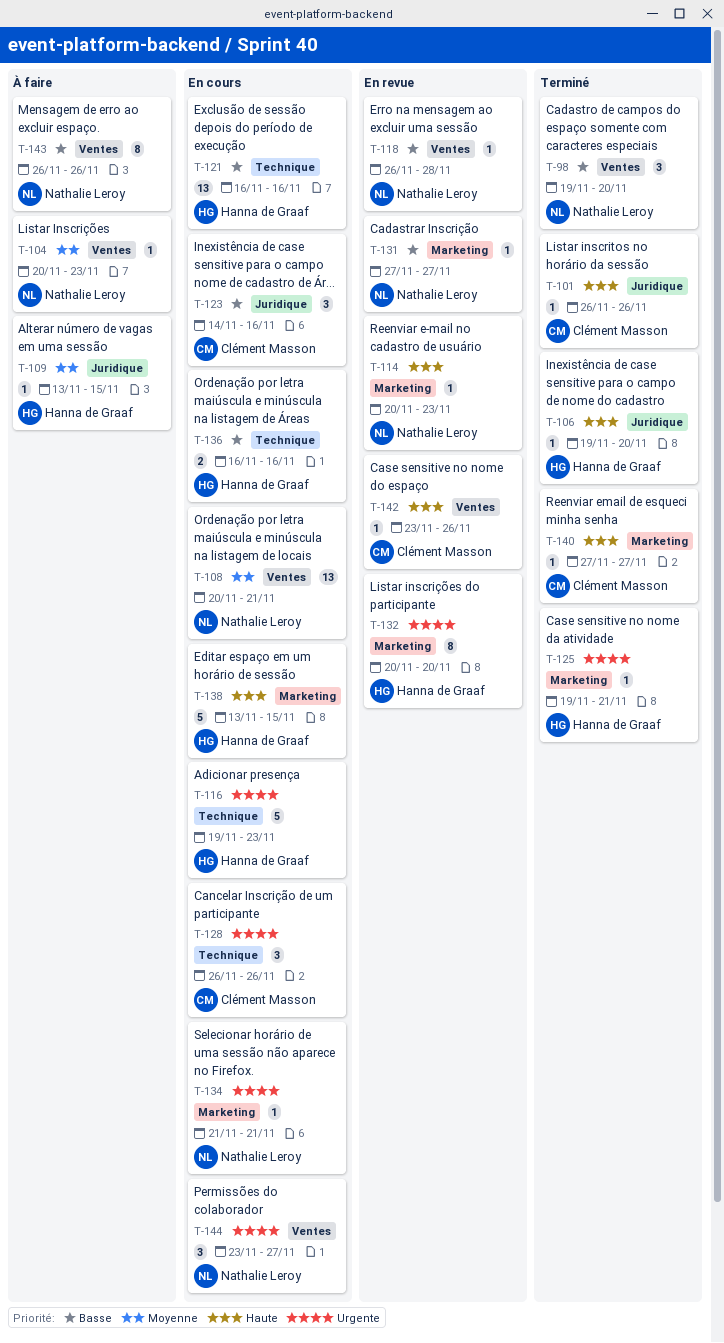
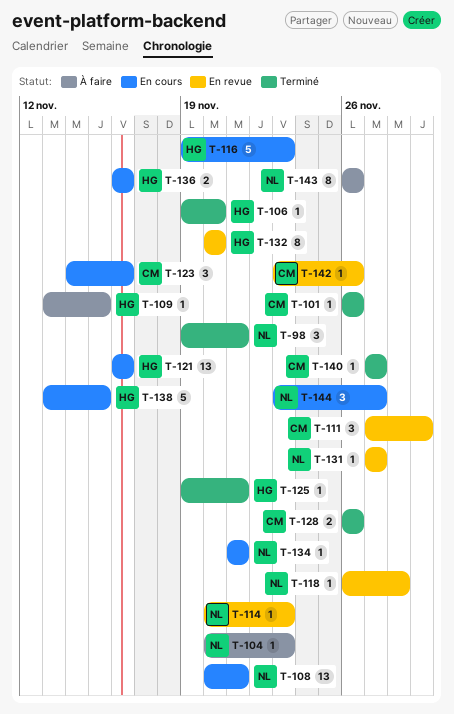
T-98, due: Nov 20 -> Nov 21
T-111: none -> present
T-128, status: En cours -> Terminé
T-128, estimate: 3 -> 2

